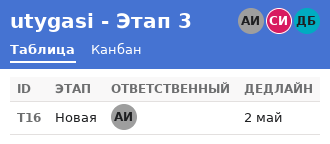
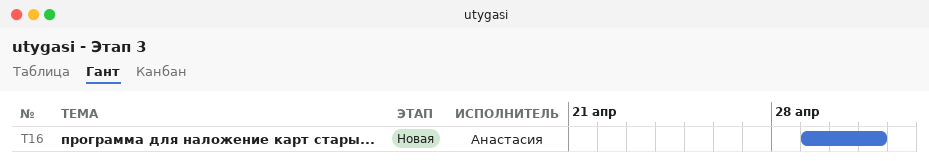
T16, due: May 2 -> May 1

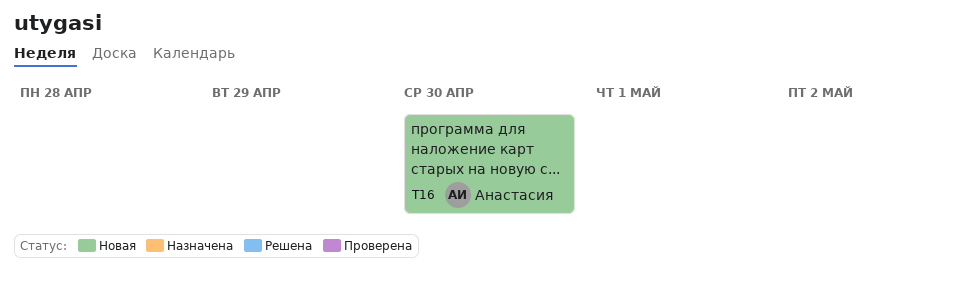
T16, due: May 1 -> Apr 30

